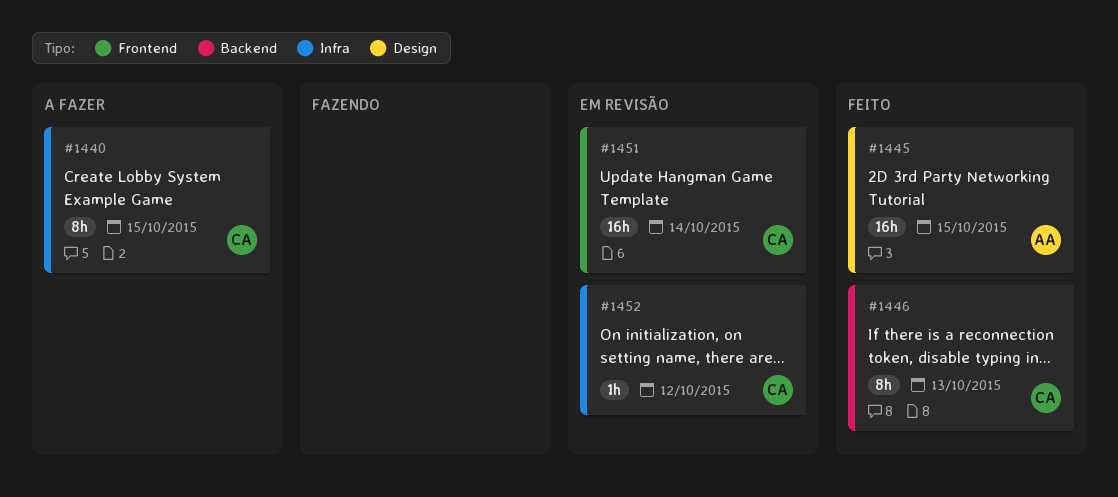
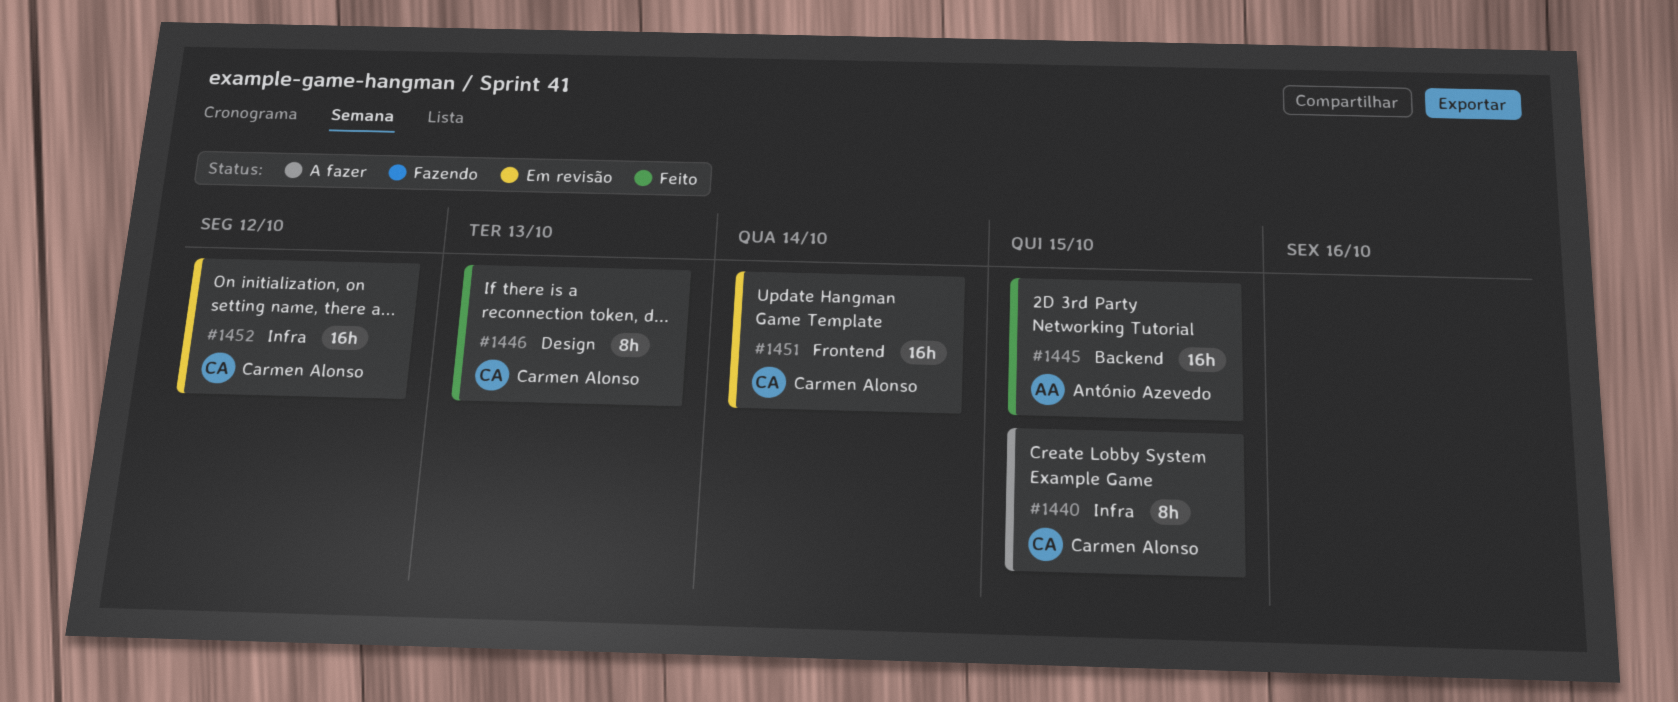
#1445, label: Design -> Backend
#1446, label: Backend -> Design
#1452, estimate: 1h -> 16h

